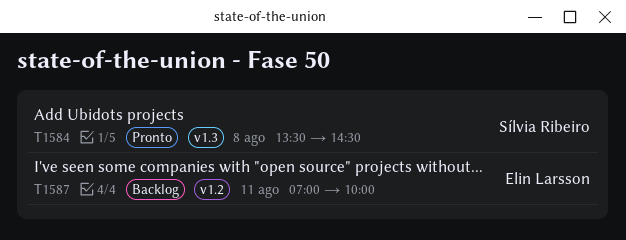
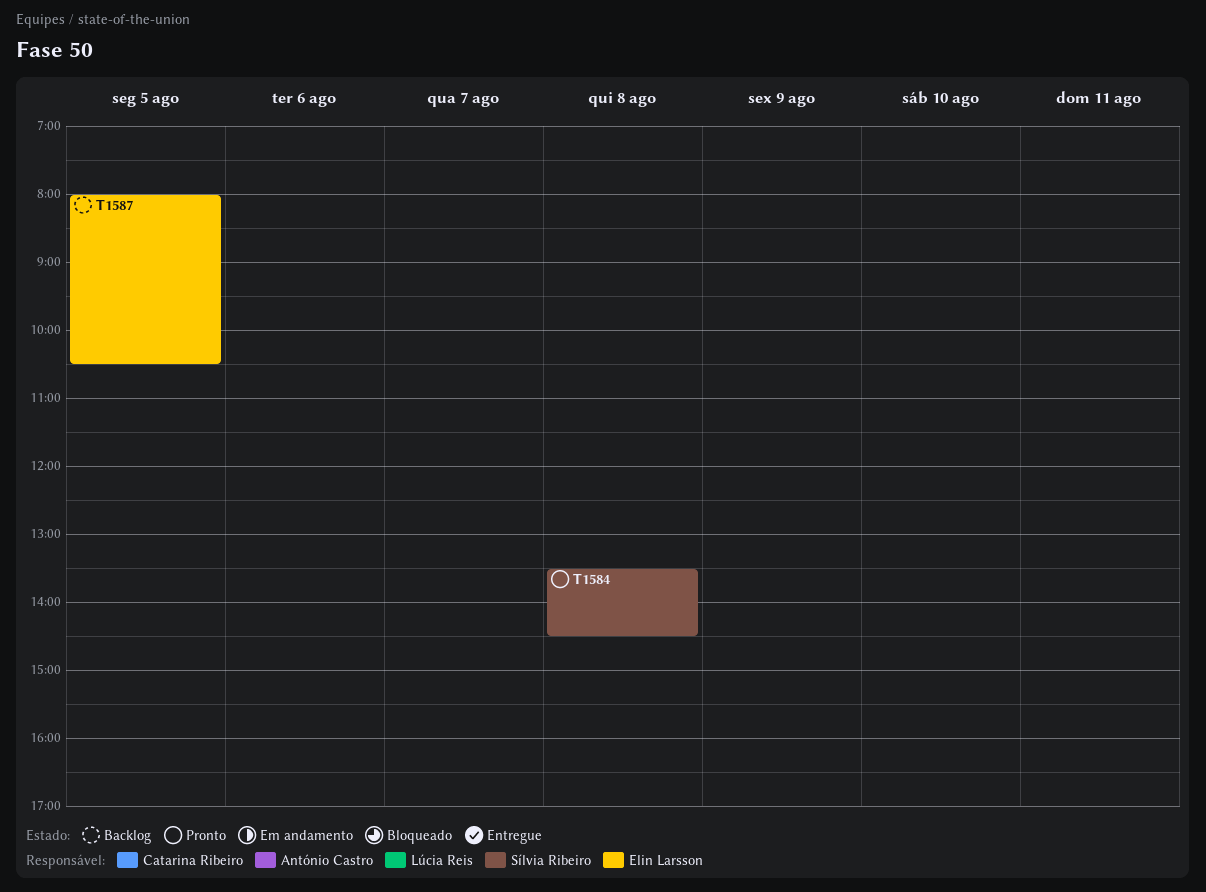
T1587, day: Aug 11 -> Aug 5
T1587, begins: 07:00 -> 08:00
T1587, ends: 10:00 -> 10:30

